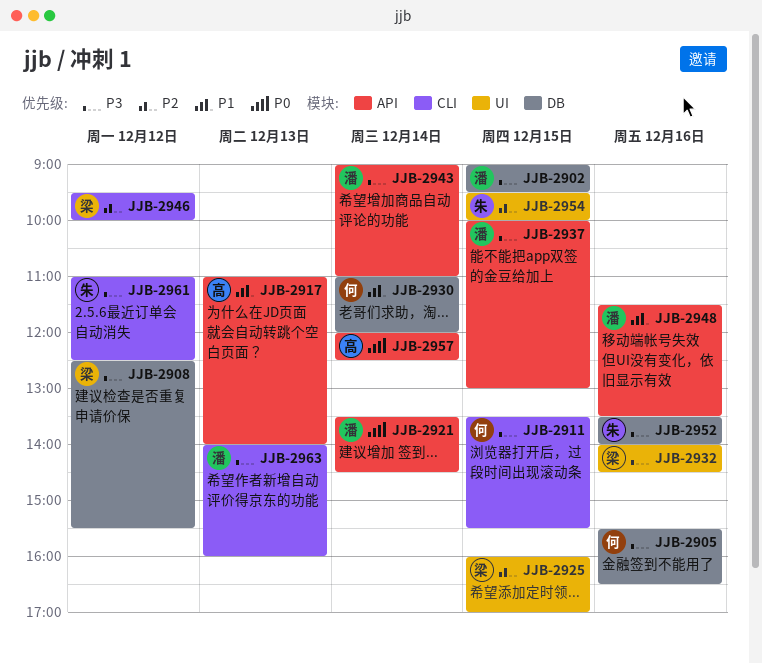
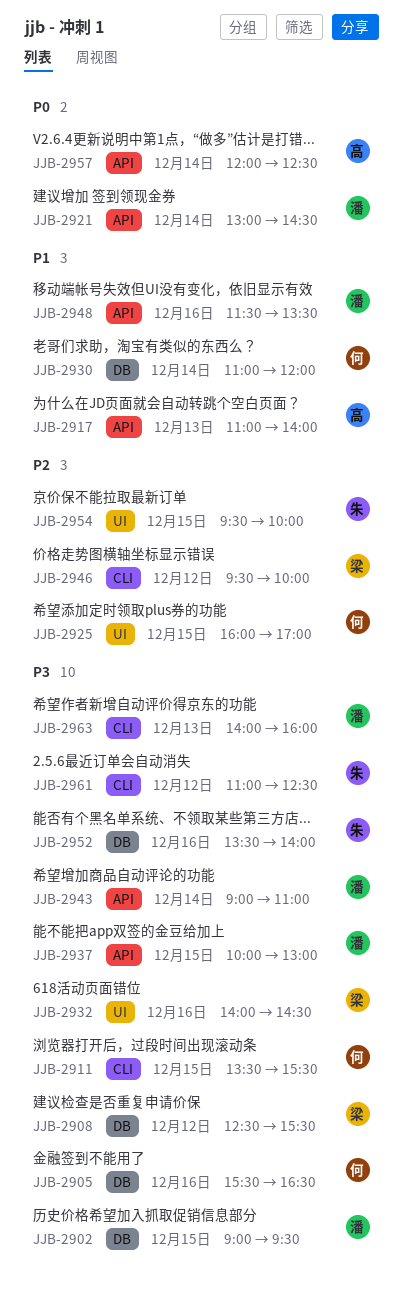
JJB-2921, begins: 13:30 -> 13:00
JJB-2925, owner: 梁 -> 何

